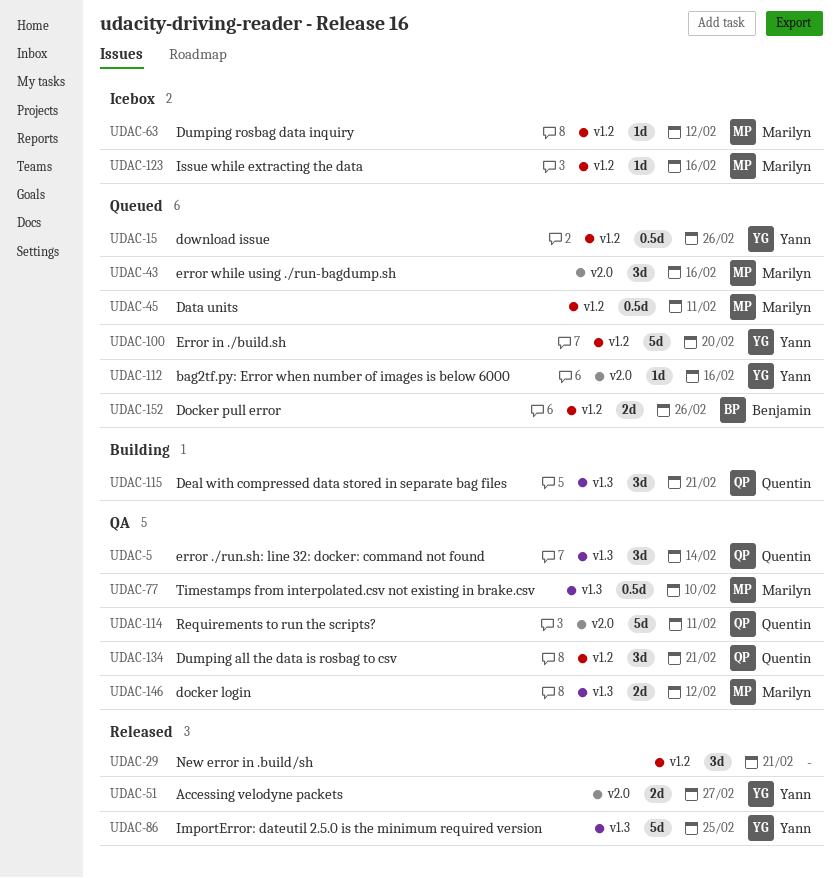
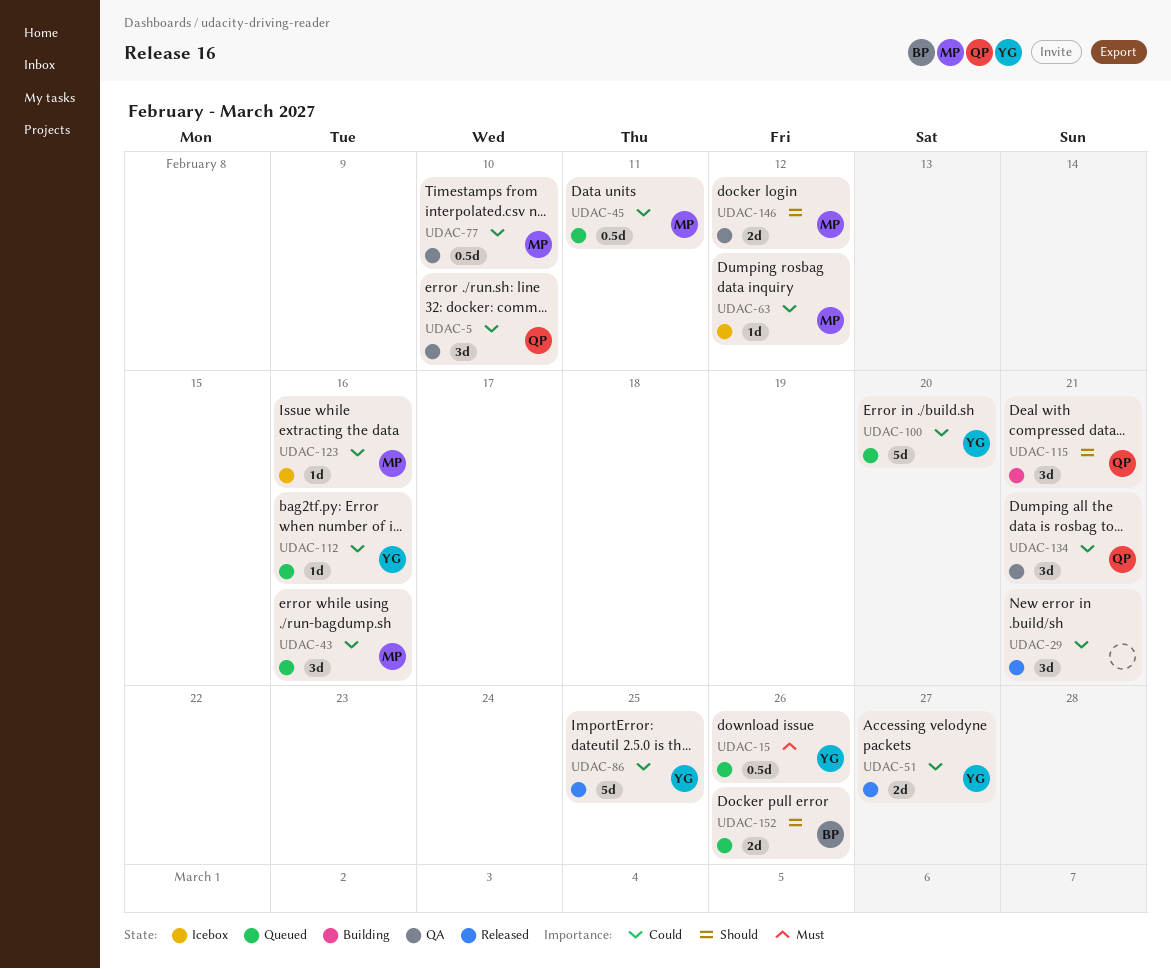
UDAC-5, due: Feb 14 -> Feb 10
UDAC-114: present -> none

